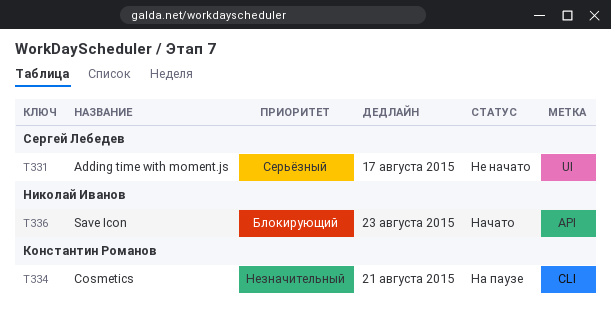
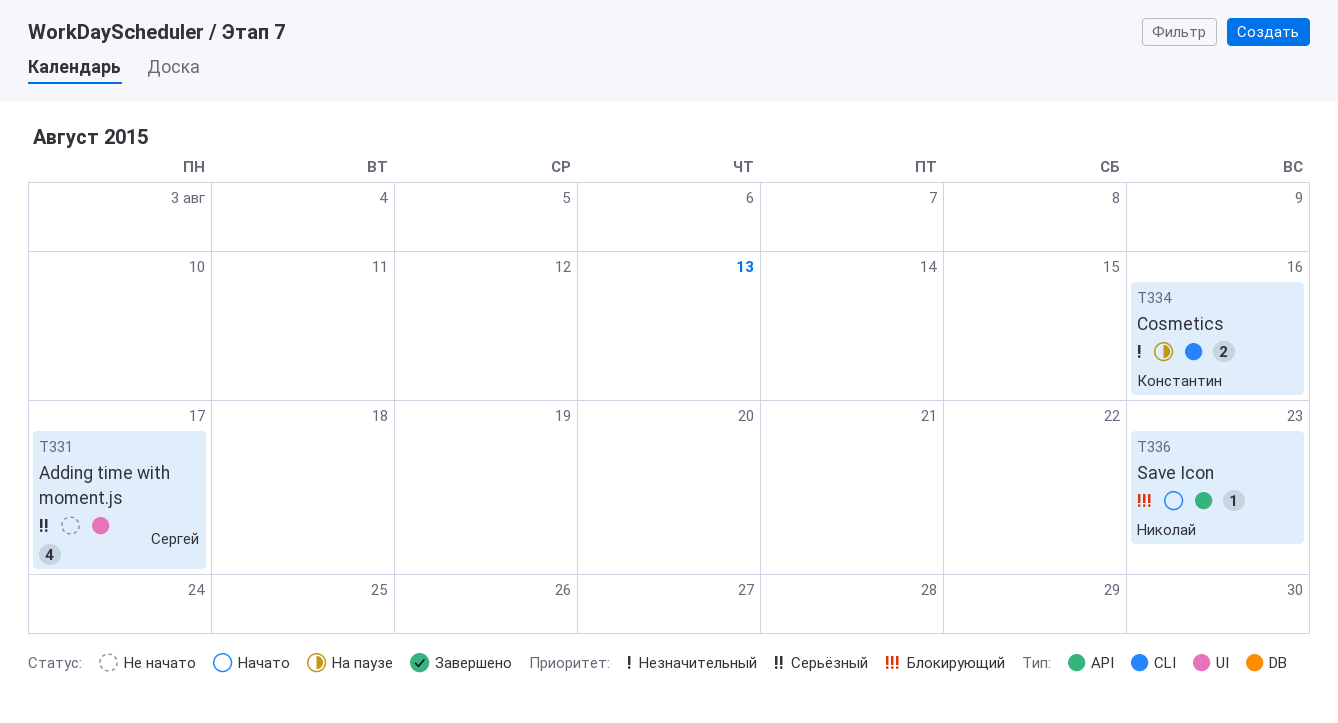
T334, due: Aug 21 -> Aug 16

